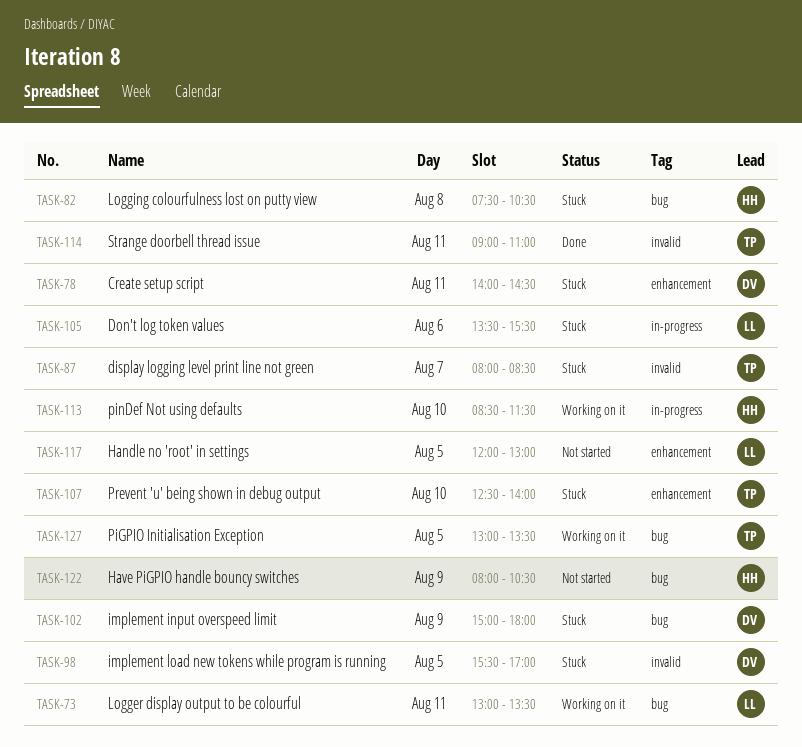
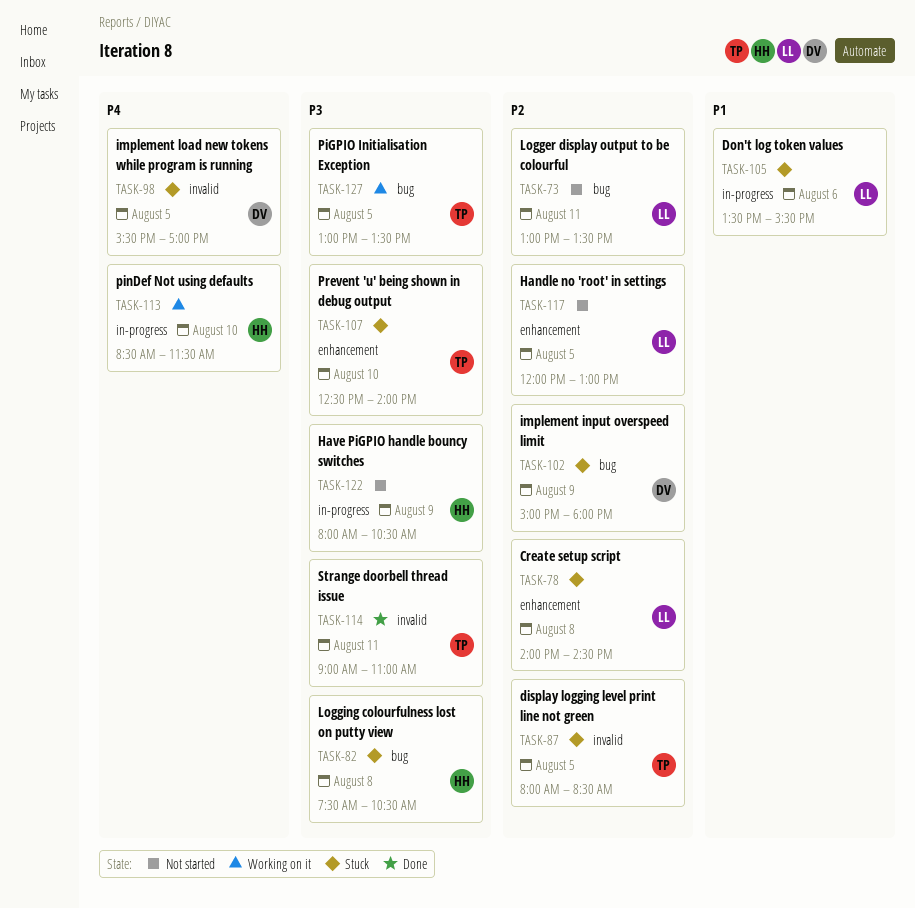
TASK-73, status: Working on it -> Not started
TASK-78, owner: DV -> LL
TASK-78, day: Aug 11 -> Aug 8
TASK-87, day: Aug 7 -> Aug 5
TASK-122, label: bug -> in-progress

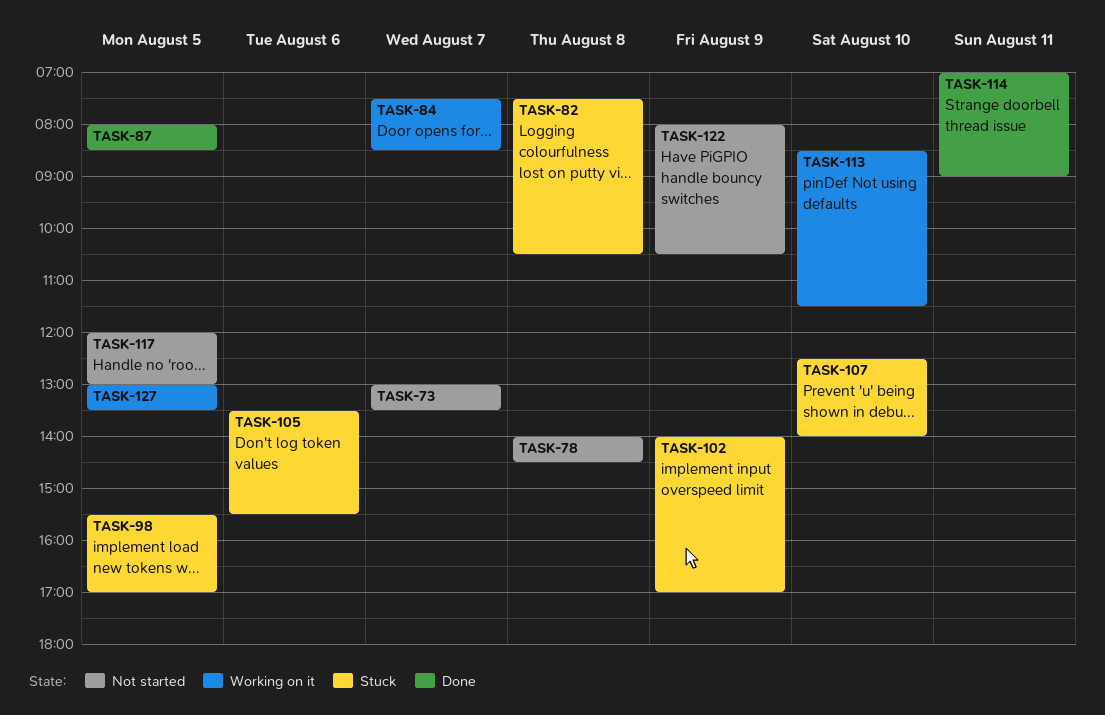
TASK-73, day: Aug 11 -> Aug 7
TASK-78, status: Stuck -> Not started
TASK-84: none -> present
TASK-87, status: Stuck -> Done
TASK-102, begins: 15:00 -> 14:00
TASK-102, ends: 18:00 -> 17:00
TASK-114, begins: 09:00 -> 07:00
TASK-114, ends: 11:00 -> 09:00

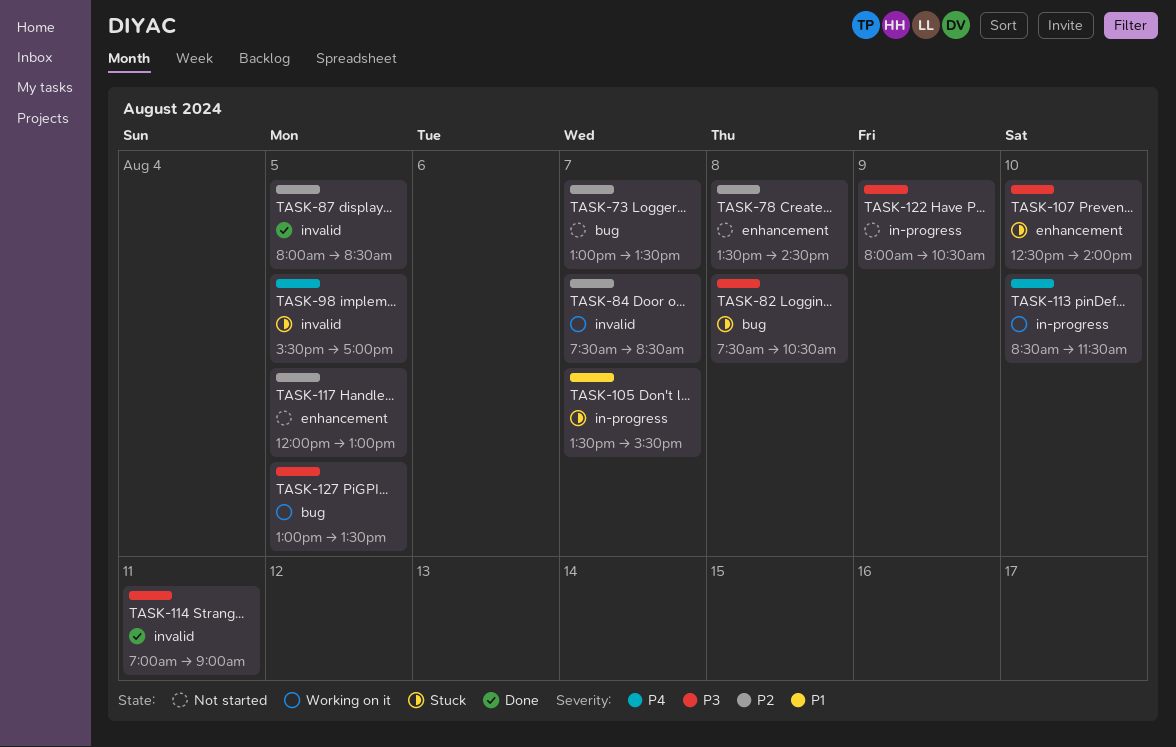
TASK-78, begins: 14:00 -> 13:30
TASK-102: present -> none
TASK-105, day: Aug 6 -> Aug 7

